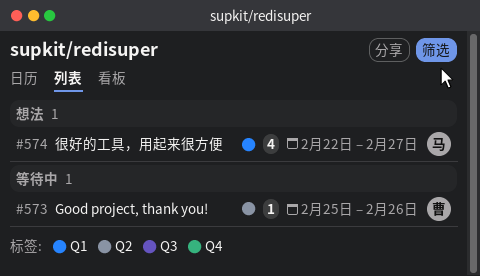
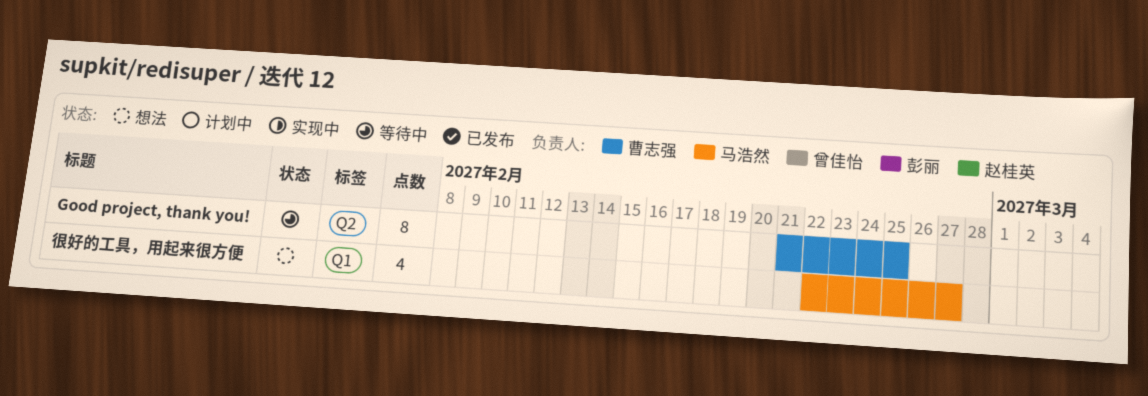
Good project, thank you!, estimate: 1 -> 8
Good project, thank you!, start: Feb 25 -> Feb 21
Good project, thank you!, due: Feb 26 -> Feb 25

